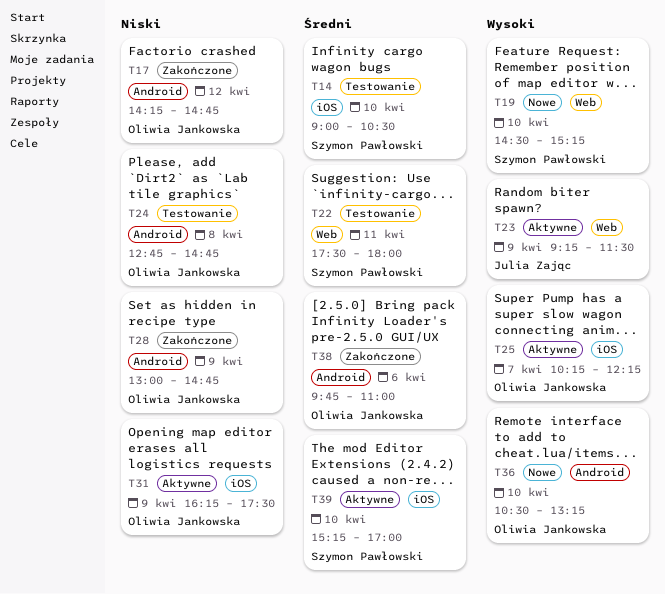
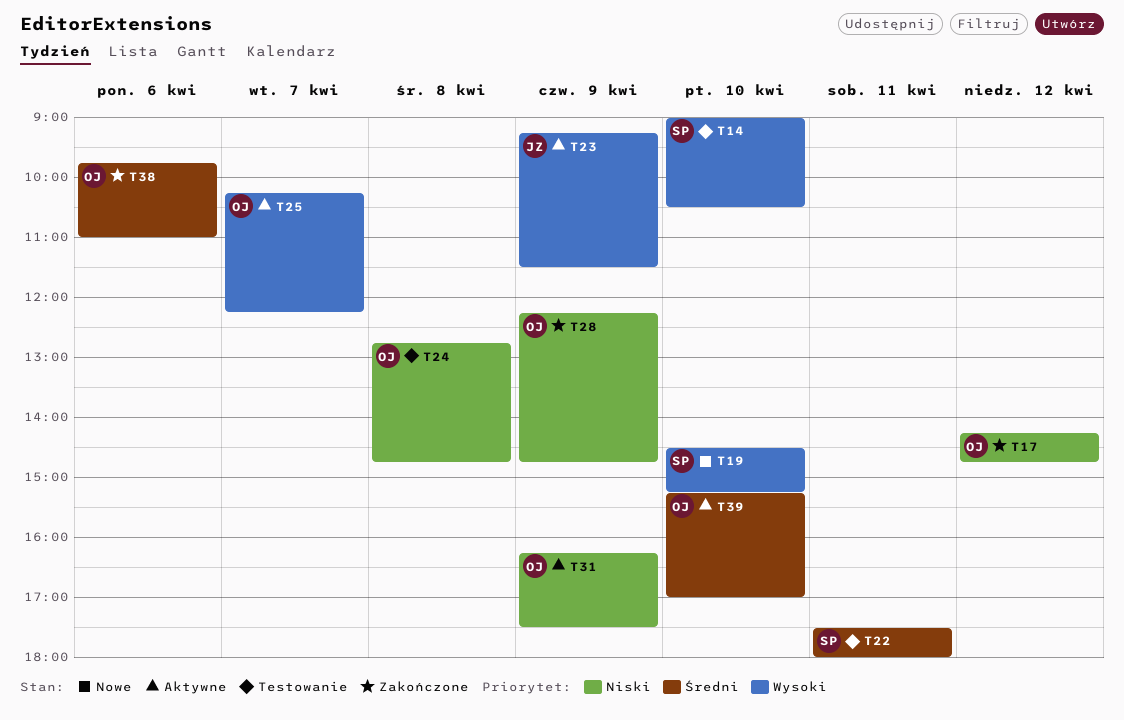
T14, priority: Średni -> Wysoki
T28, begins: 13:00 -> 12:15
T36: present -> none
T39, owner: Szymon Pawłowski -> Oliwia Jankowska

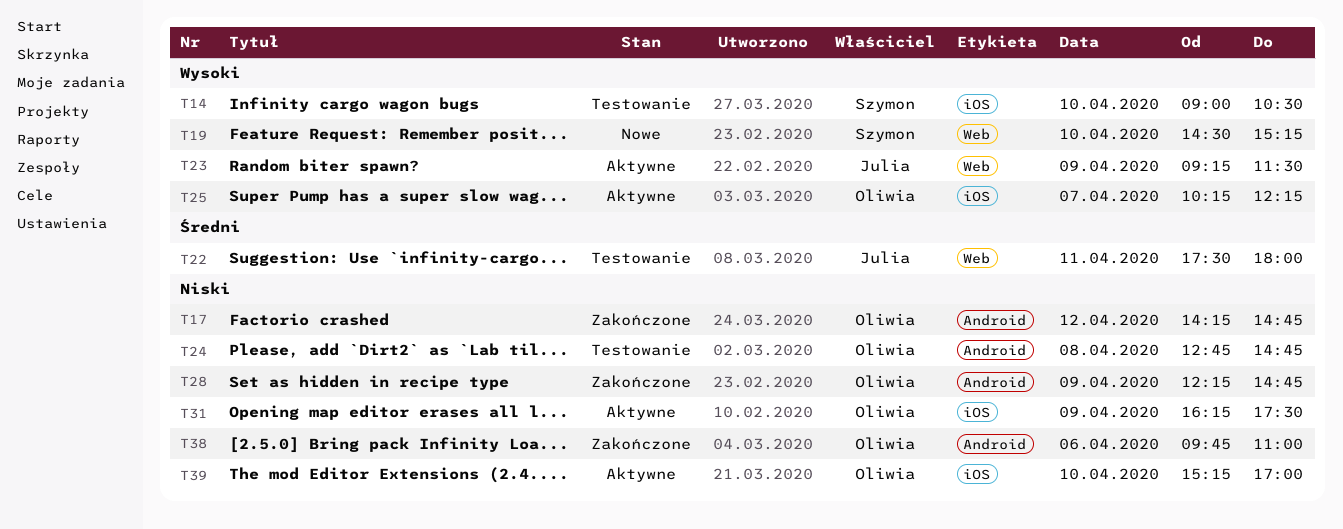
T22, owner: Szymon -> Julia
T38, priority: Średni -> Niski
T39, priority: Średni -> Niski

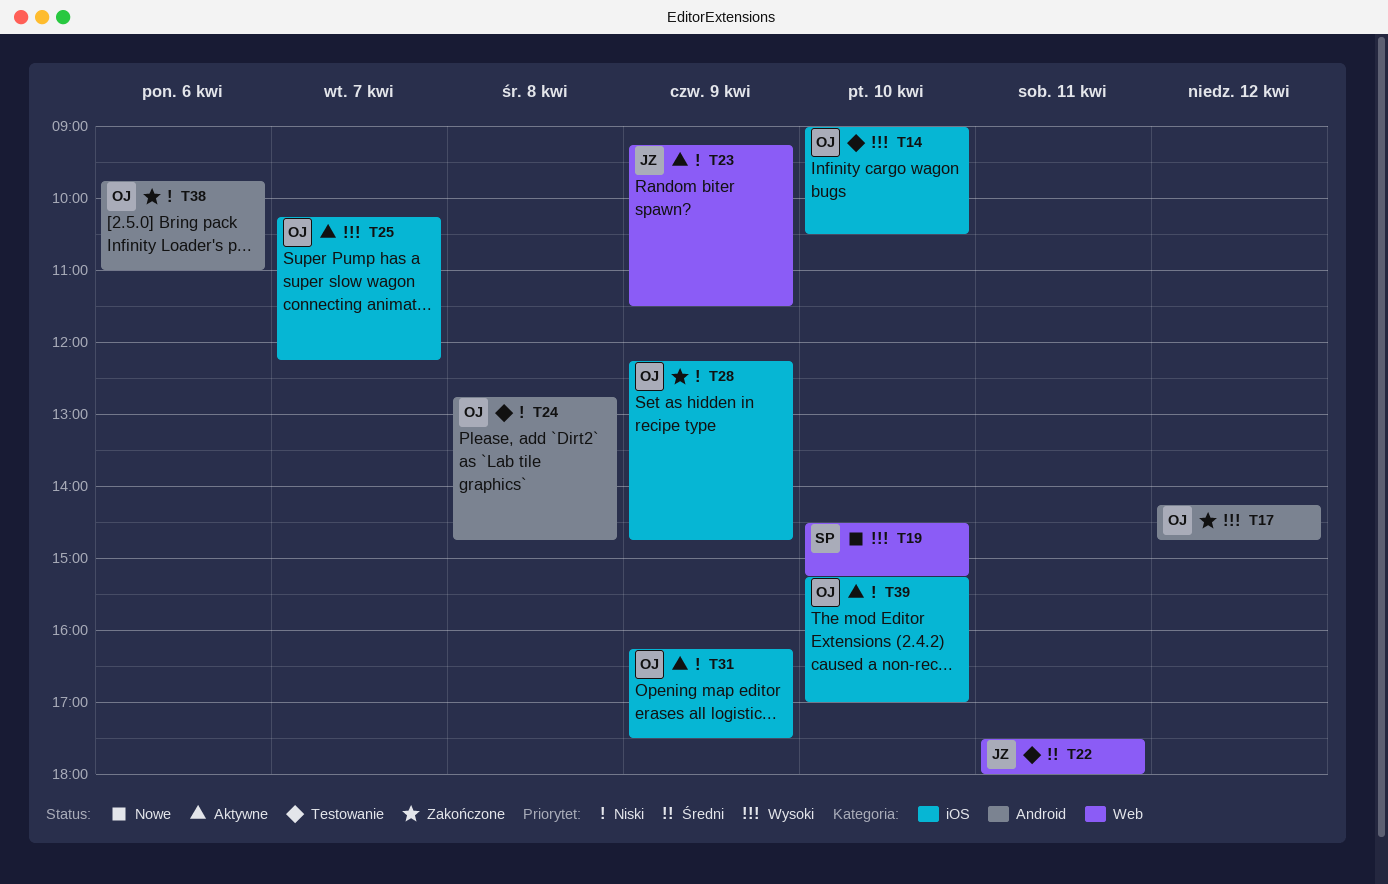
T14, owner: Szymon -> Oliwia
T17, priority: Niski -> Wysoki
T23, priority: Wysoki -> Niski
T28, label: Android -> iOS

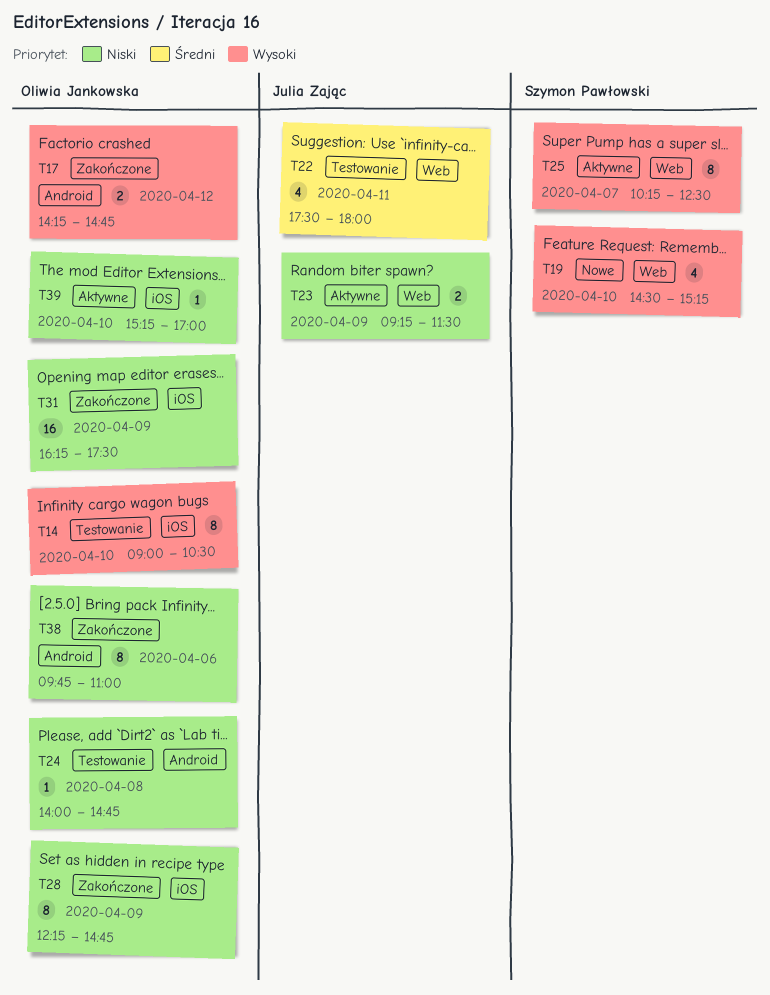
T24, begins: 12:45 -> 14:00
T25, owner: Oliwia Jankowska -> Szymon Pawłowski
T25, label: iOS -> Web
T25, ends: 12:15 -> 12:30
T31, status: Aktywne -> Zakończone

